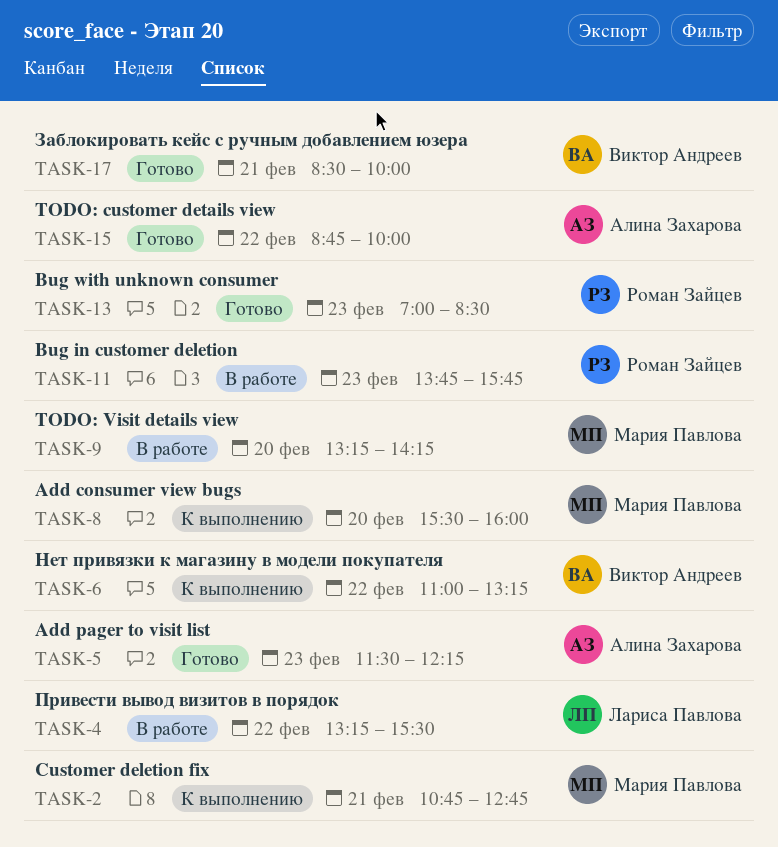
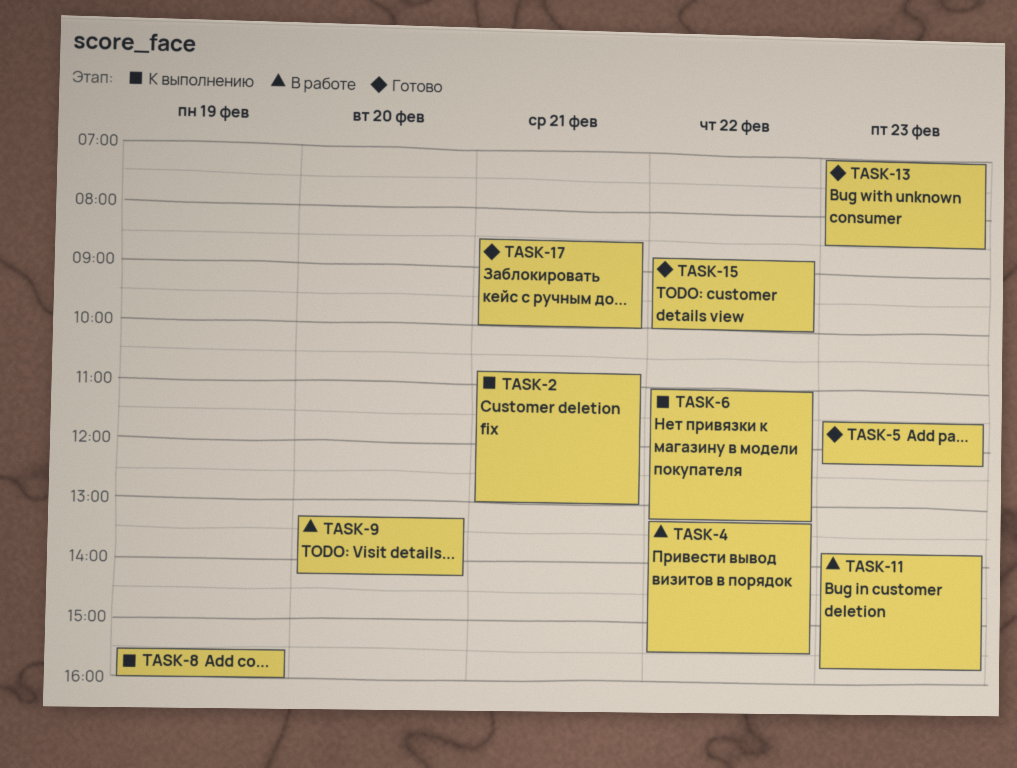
TASK-2, ends: 12:45 -> 13:00
TASK-8, day: Feb 20 -> Feb 19

